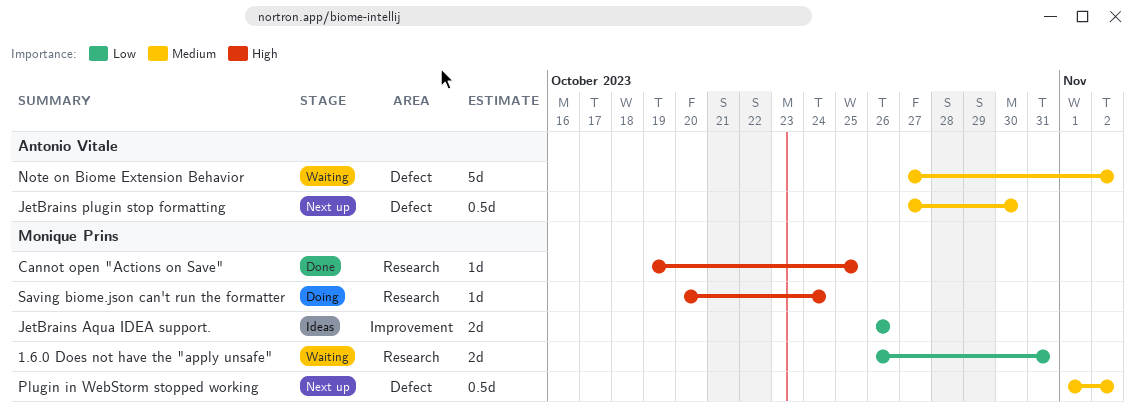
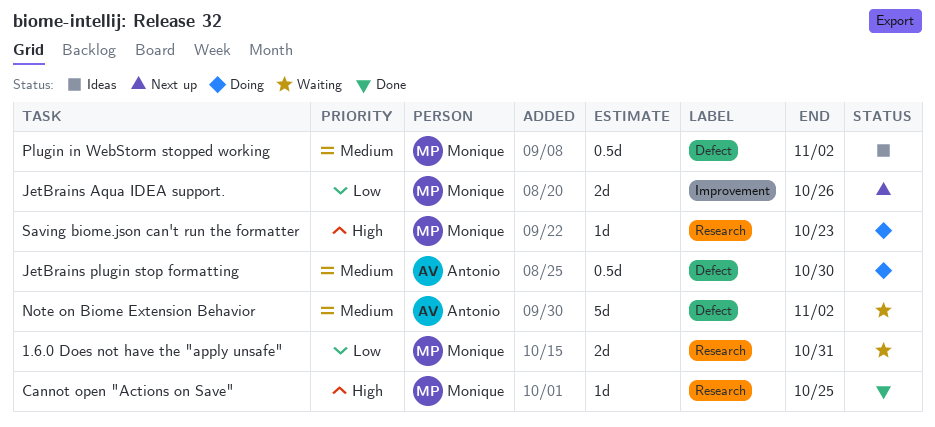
JetBrains Aqua IDEA support., status: Ideas -> Next up
JetBrains plugin stop formatting, status: Next up -> Doing
Plugin in WebStorm stopped working, status: Next up -> Ideas
Saving biome.json can't run the formatter, due: Oct 24 -> Oct 23

